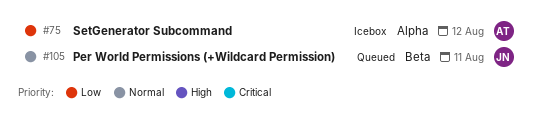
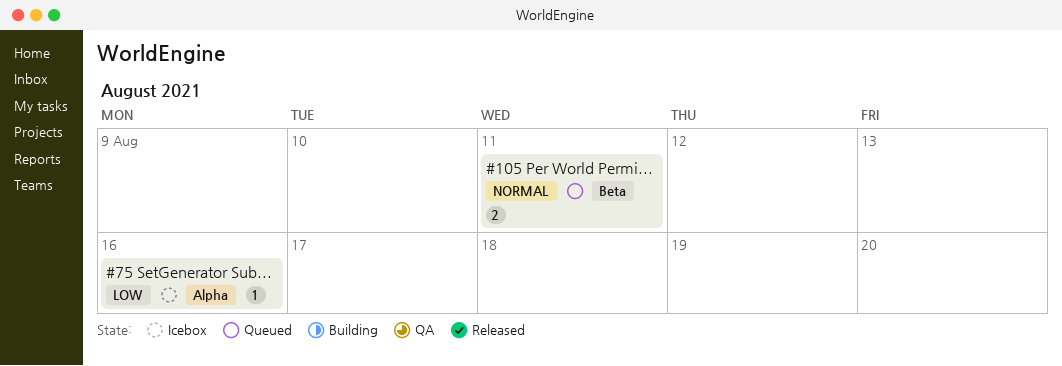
#75, due: Aug 12 -> Aug 16

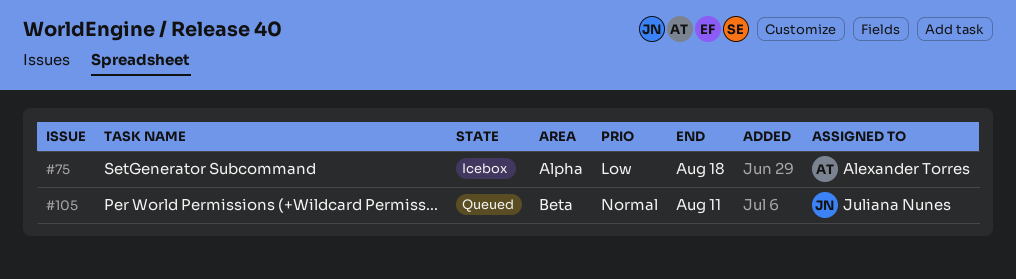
#75, due: Aug 16 -> Aug 18

